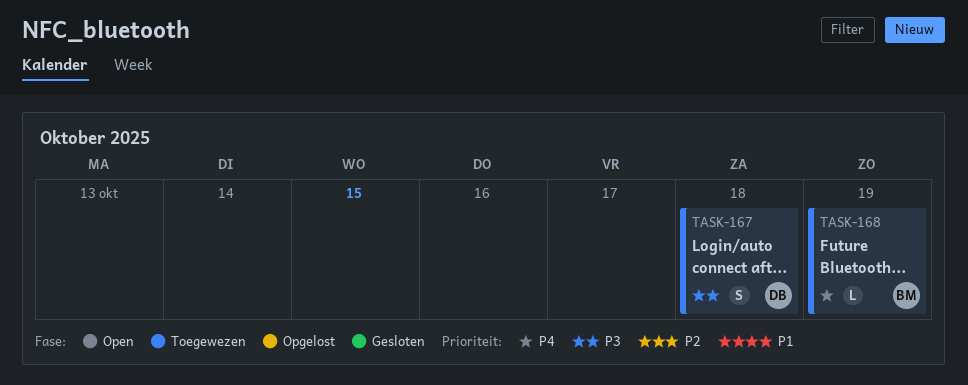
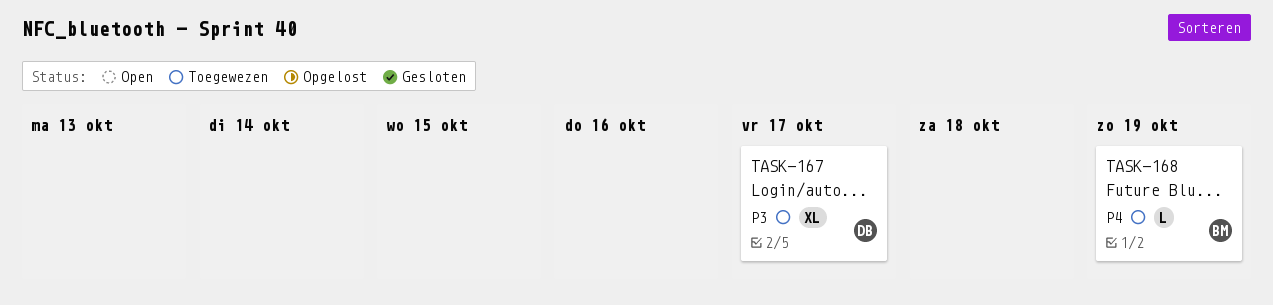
TASK-167, estimate: S -> XL
TASK-167, due: Oct 18 -> Oct 17

